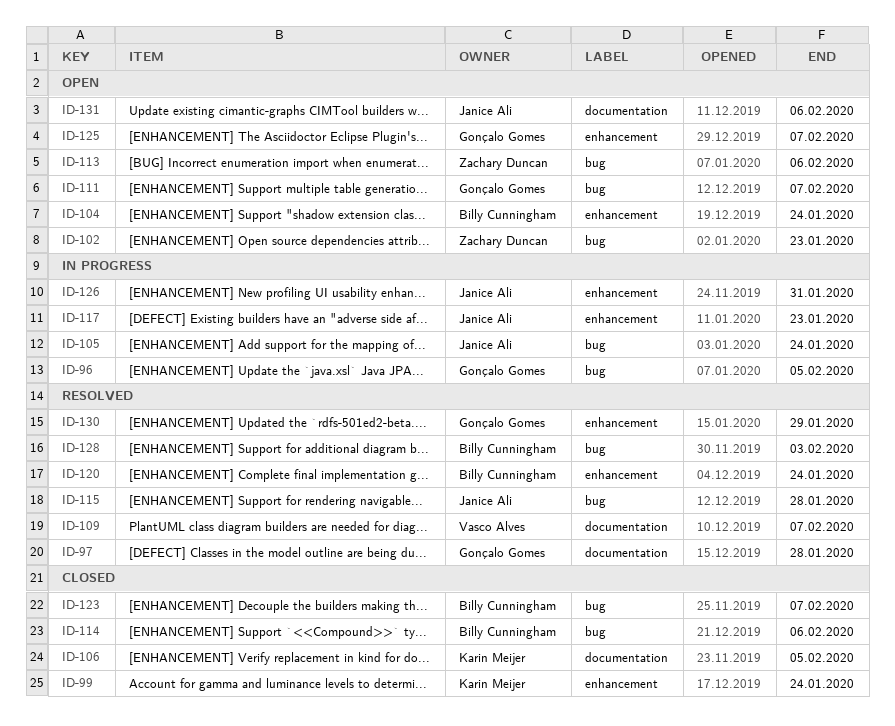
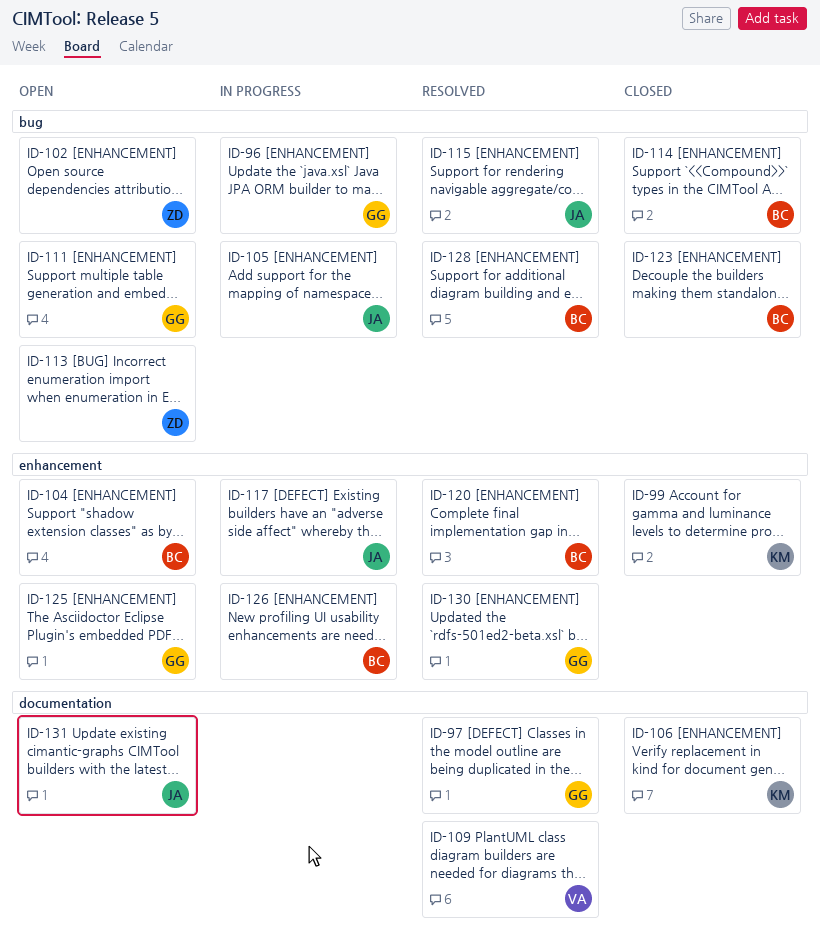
ID-126, owner: Janice Ali -> Billy Cunningham

